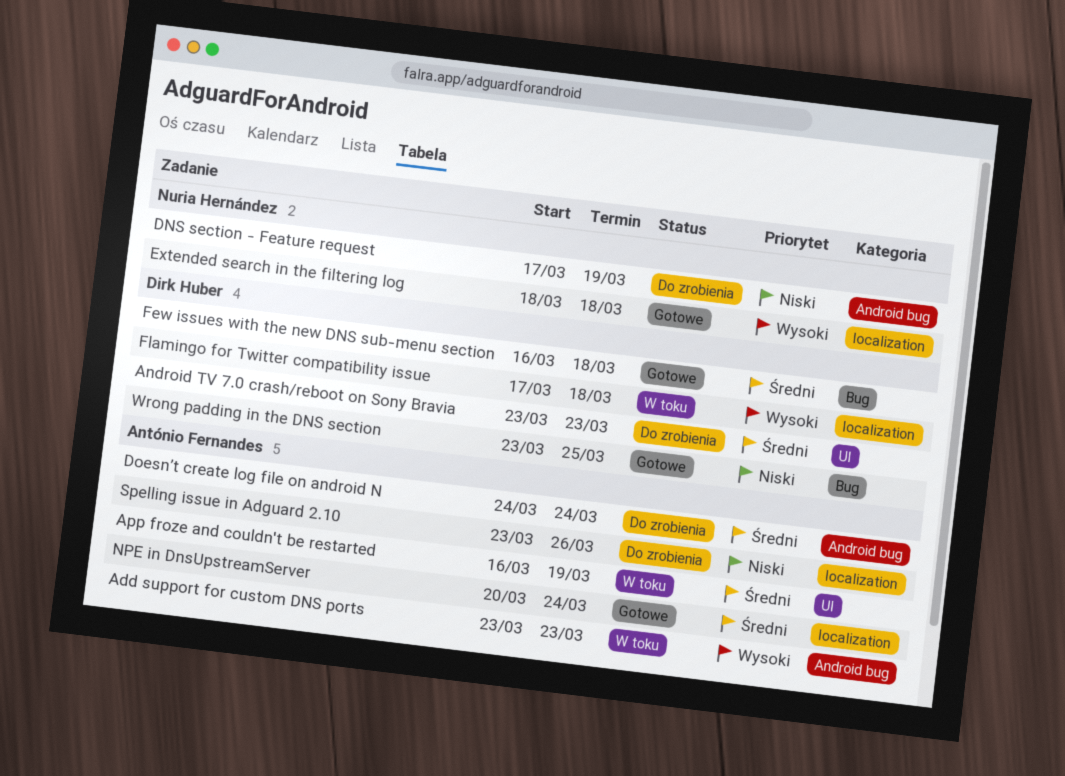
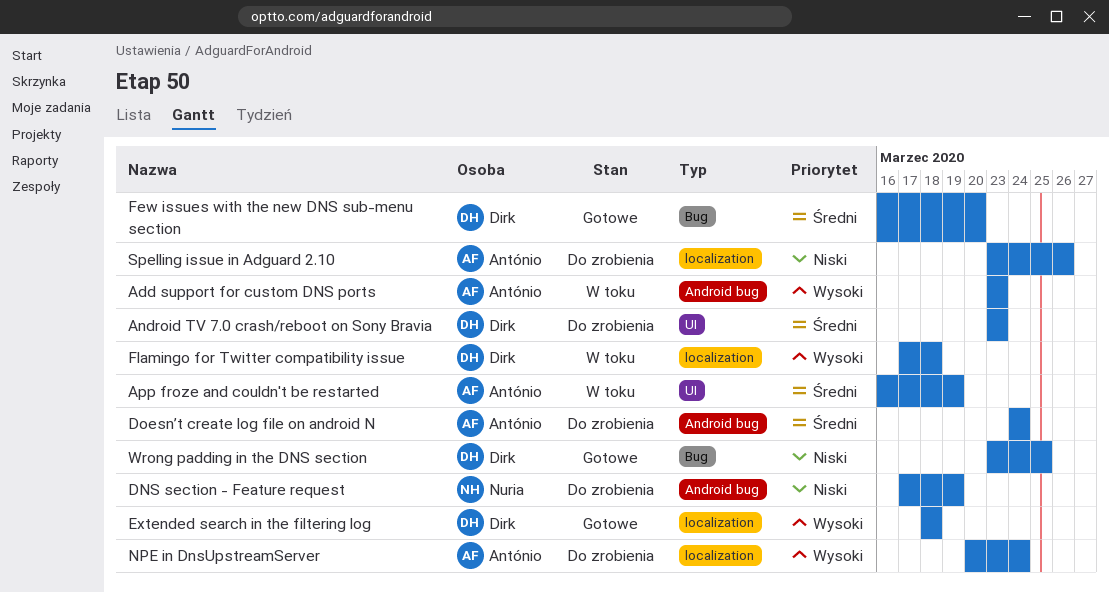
Extended search in the filtering log, owner: Nuria Hernández -> Dirk Huber
Few issues with the new DNS sub-menu section, due: Mar 18 -> Mar 20
NPE in DnsUpstreamServer, status: Gotowe -> Do zrobienia
NPE in DnsUpstreamServer, priority: Średni -> Wysoki

